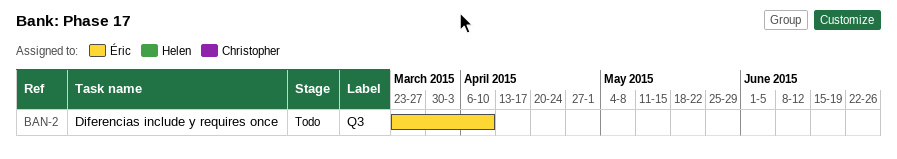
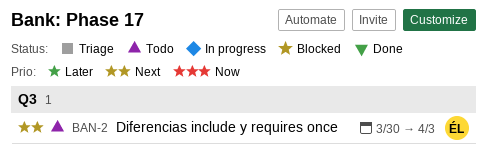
BAN-2, start: Mar 23 -> Mar 30
BAN-2, due: Apr 10 -> Apr 3

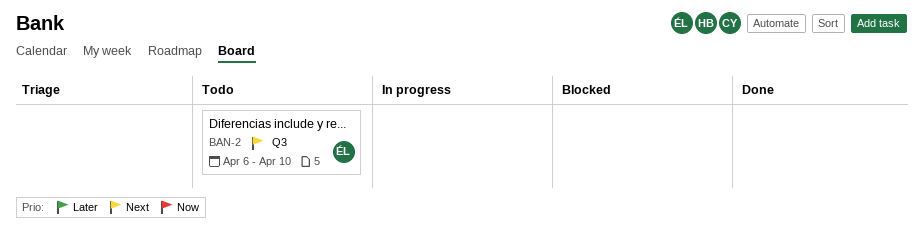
BAN-2, start: Mar 30 -> Apr 6
BAN-2, due: Apr 3 -> Apr 10

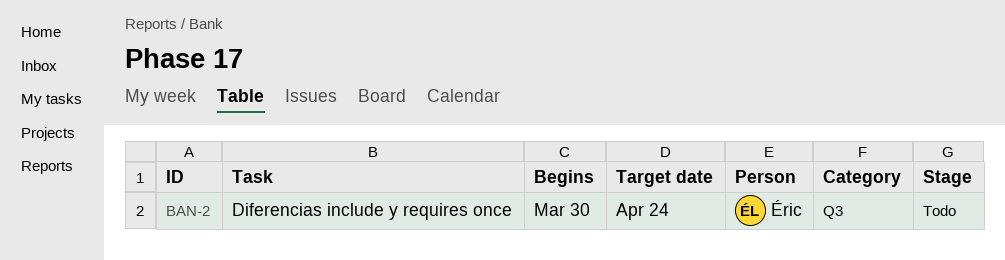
BAN-2, start: Apr 6 -> Mar 30
BAN-2, due: Apr 10 -> Apr 24

